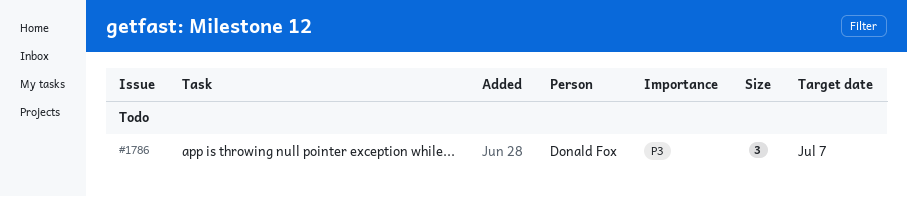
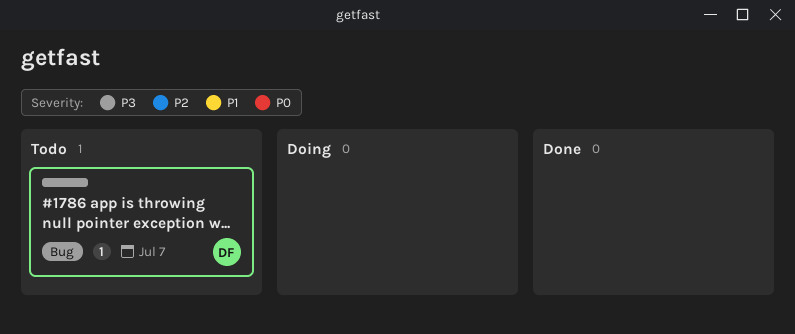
#1786, estimate: 3 -> 1

